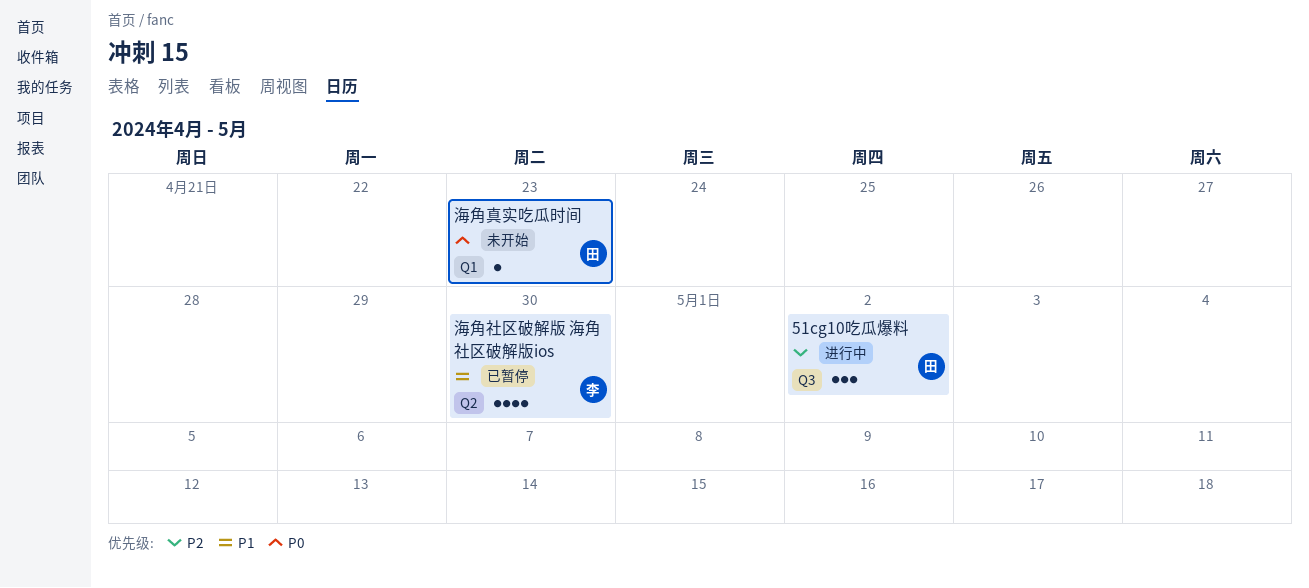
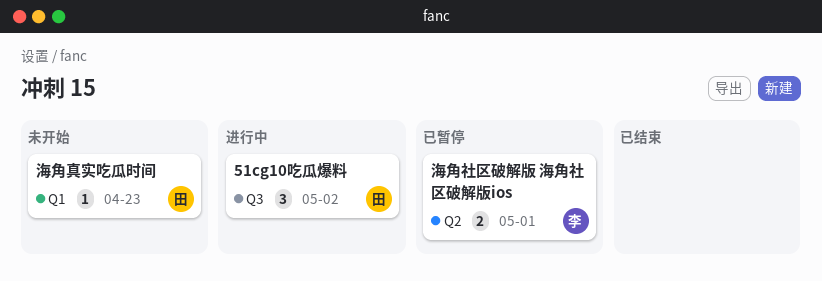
海角社区破解版 海角社区破解版ios, estimate: 4 -> 2
海角社区破解版 海角社区破解版ios, due: Apr 30 -> May 1

